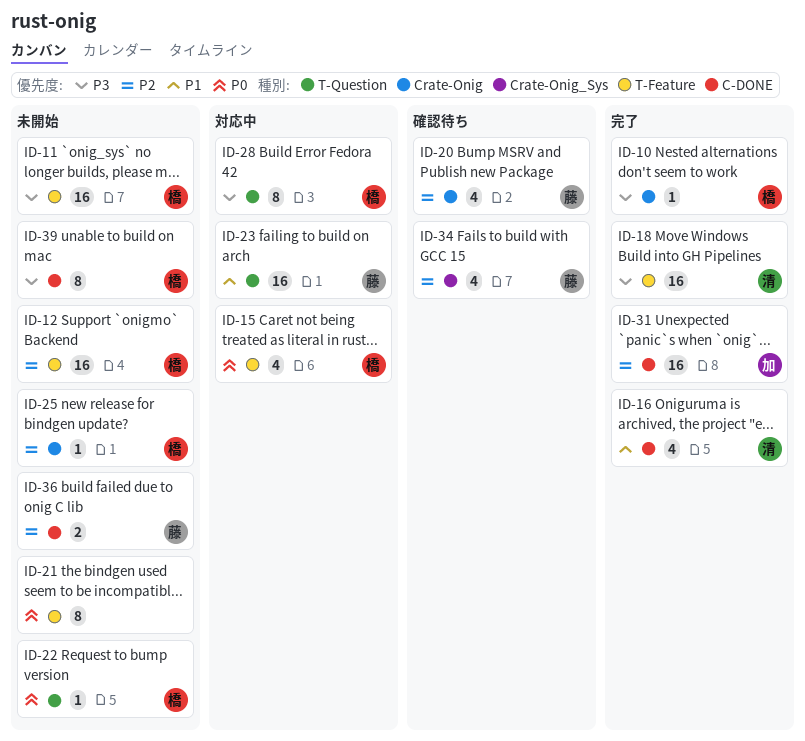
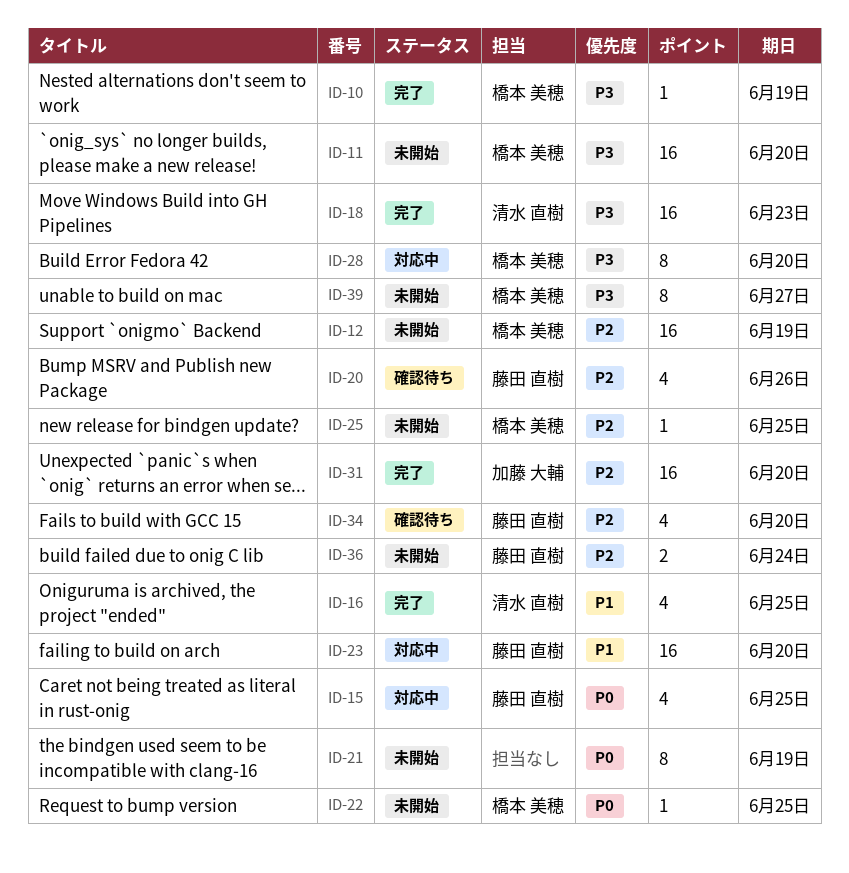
ID-15, owner: 橋本 美穂 -> 藤田 直樹

